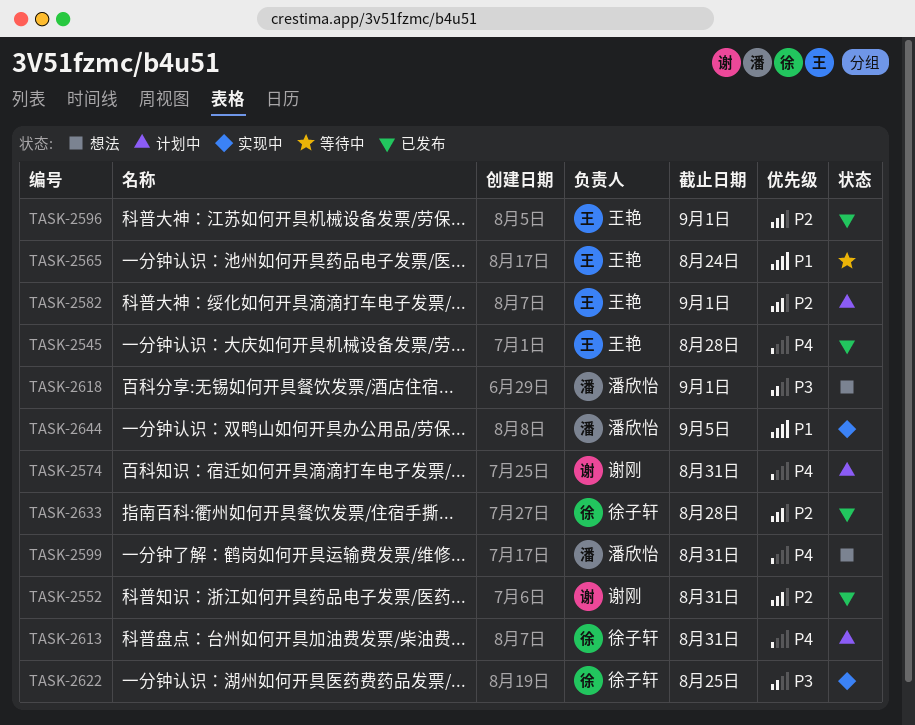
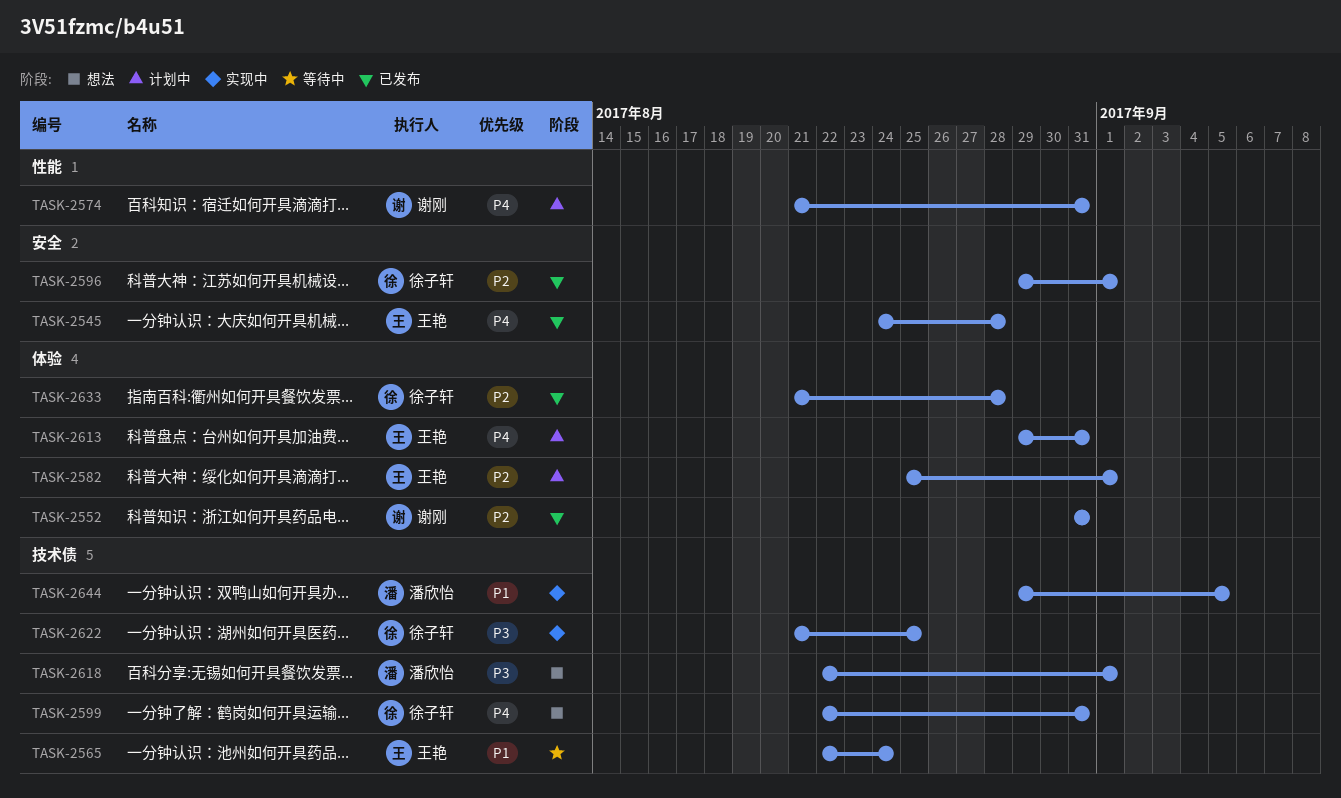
TASK-2596, owner: 王艳 -> 徐子轩
TASK-2599, owner: 潘欣怡 -> 徐子轩
TASK-2613, owner: 徐子轩 -> 王艳

